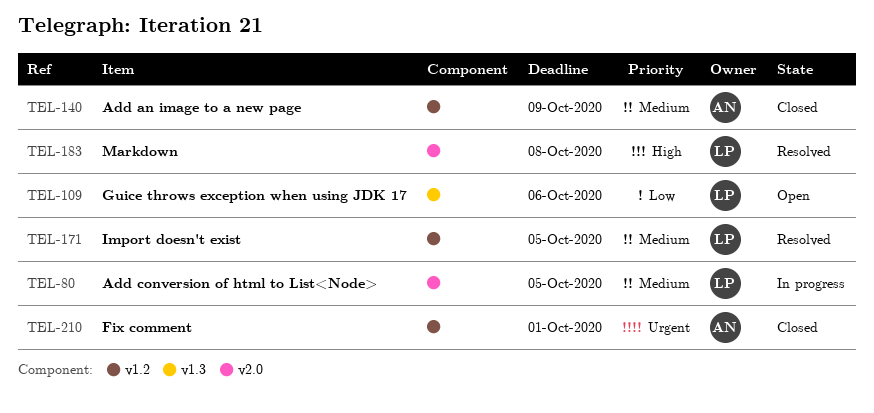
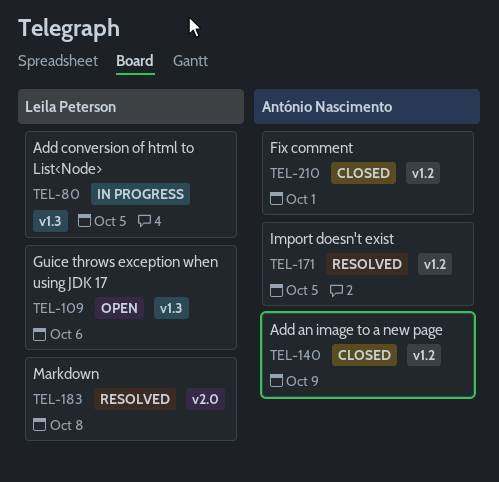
TEL-80, label: v2.0 -> v1.3
TEL-171, owner: Leila Peterson -> António Nascimento

